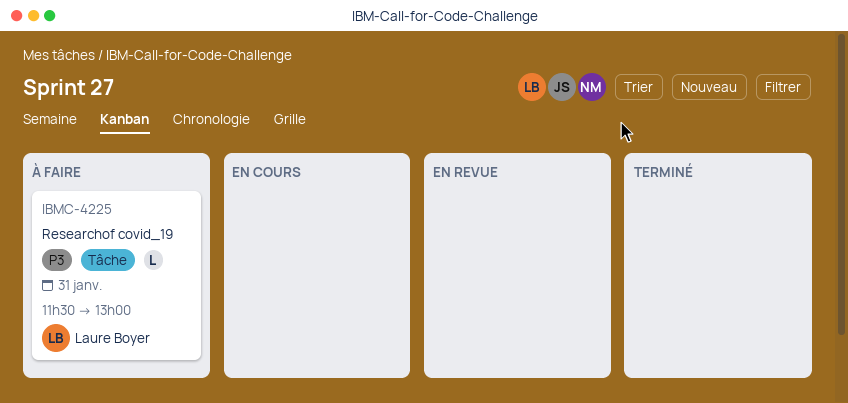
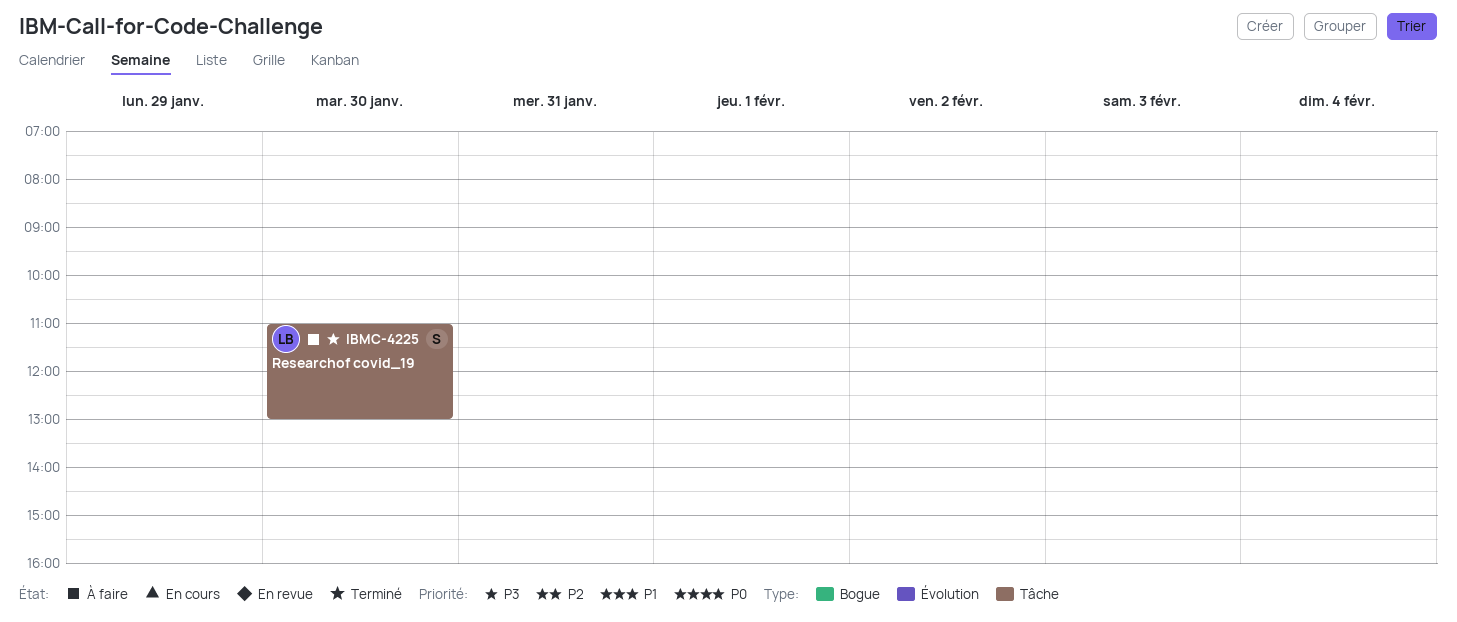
IBMC-4225, estimate: L -> S
IBMC-4225, day: Jan 31 -> Jan 30
IBMC-4225, begins: 11:30 -> 11:00

